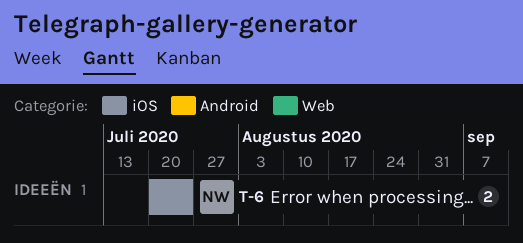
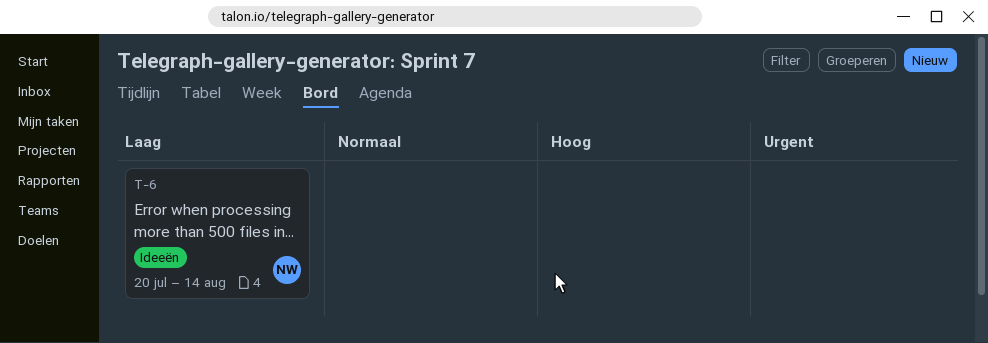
T-6, due: Jul 24 -> Aug 14

